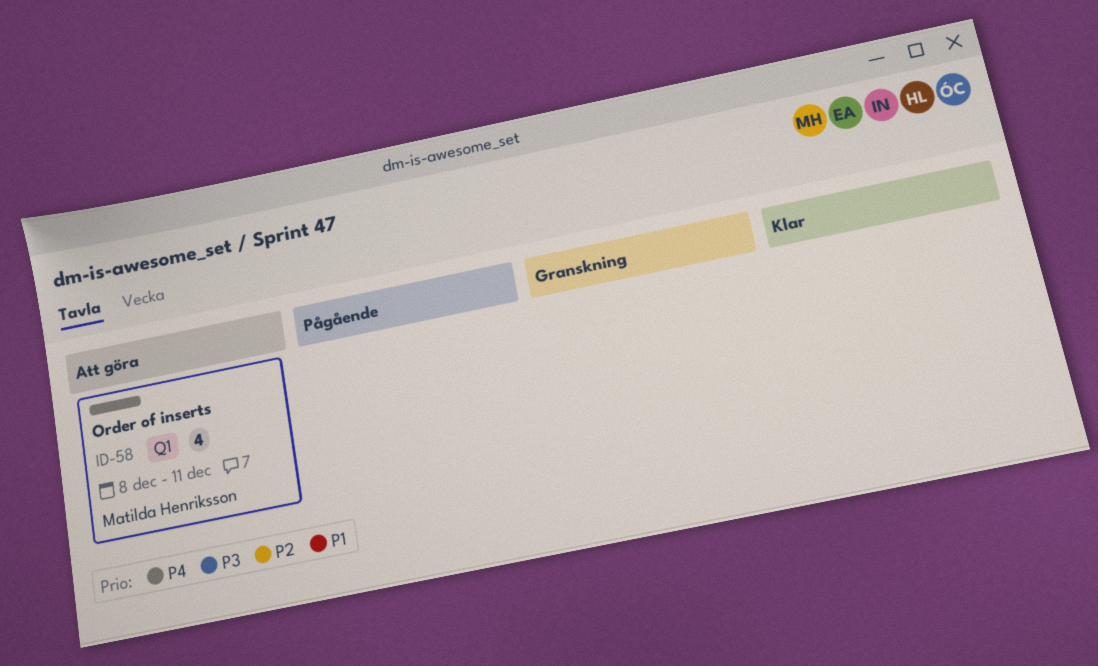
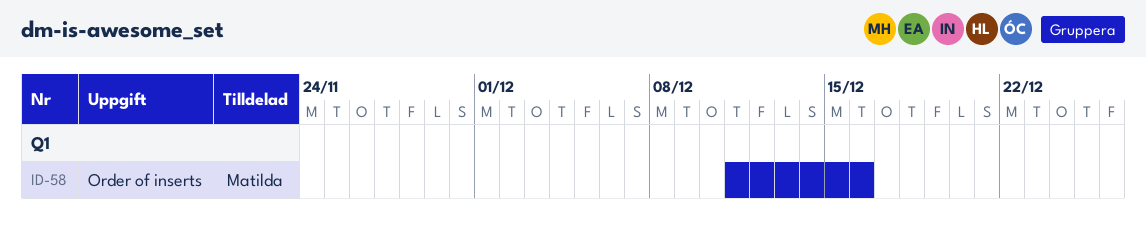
ID-58, start: Dec 8 -> Dec 11
ID-58, due: Dec 11 -> Dec 16

